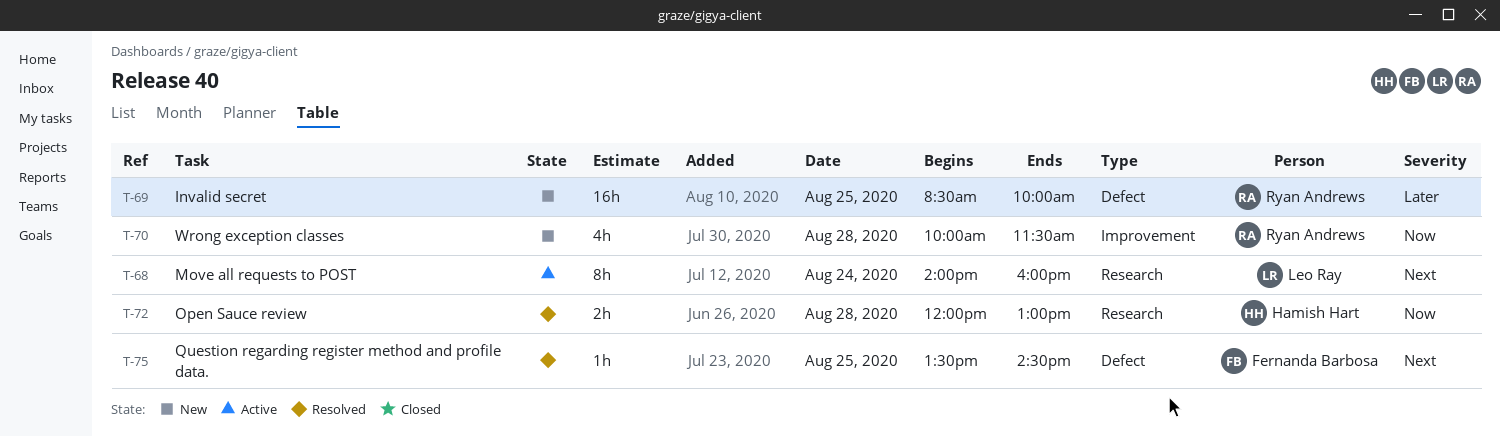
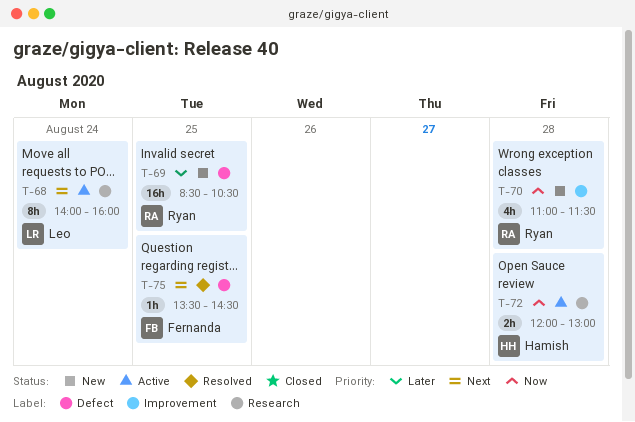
T-69, ends: 10:00 -> 10:30
T-70, begins: 10:00 -> 11:00
T-72, status: Resolved -> Active

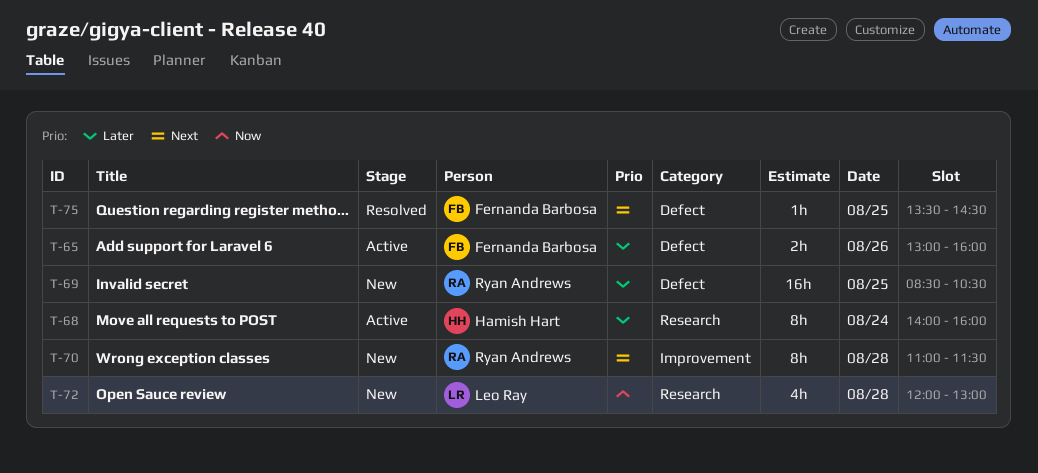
T-65: none -> present
T-68, owner: Leo Ray -> Hamish Hart
T-68, priority: Next -> Later
T-70, priority: Now -> Next
T-70, estimate: 4h -> 8h
T-72, status: Active -> New
T-72, owner: Hamish Hart -> Leo Ray
T-72, estimate: 2h -> 4h

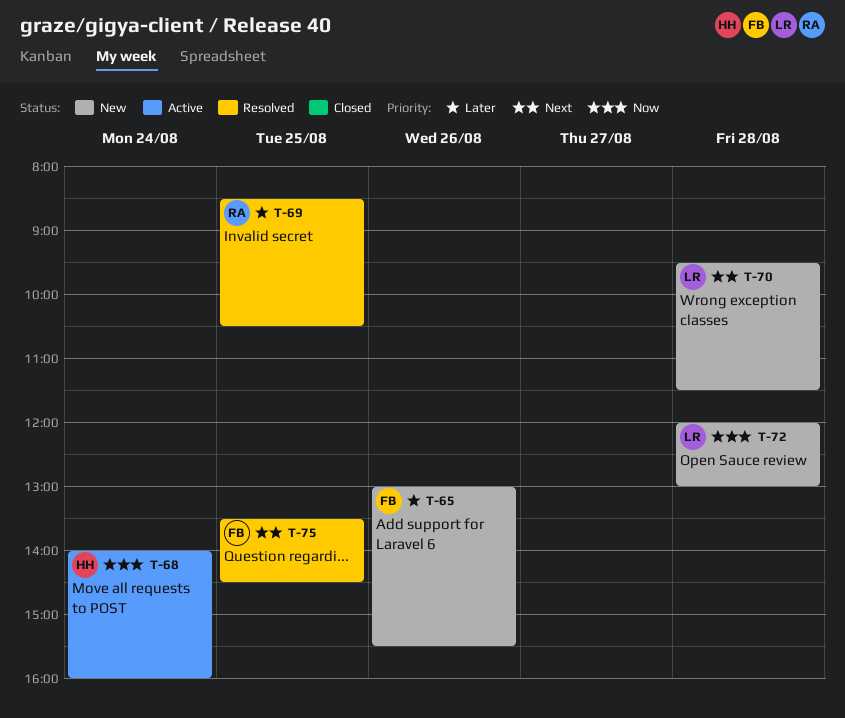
T-65, status: Active -> New
T-65, ends: 16:00 -> 15:30
T-68, priority: Later -> Now
T-69, status: New -> Resolved
T-70, owner: Ryan Andrews -> Leo Ray
T-70, begins: 11:00 -> 09:30

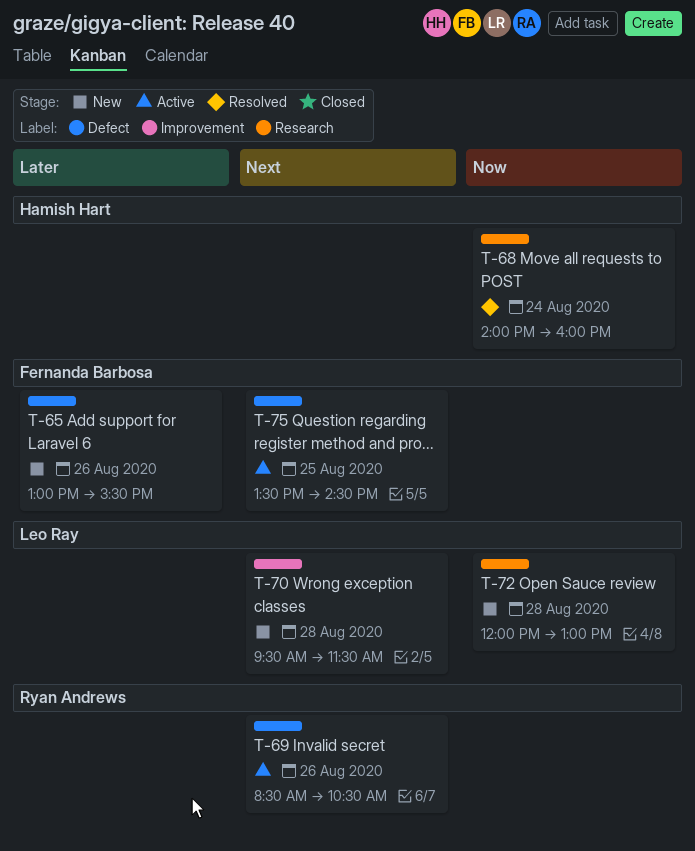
T-68, status: Active -> Resolved
T-69, status: Resolved -> Active
T-69, priority: Later -> Next
T-69, day: Aug 25 -> Aug 26
T-75, status: Resolved -> Active

